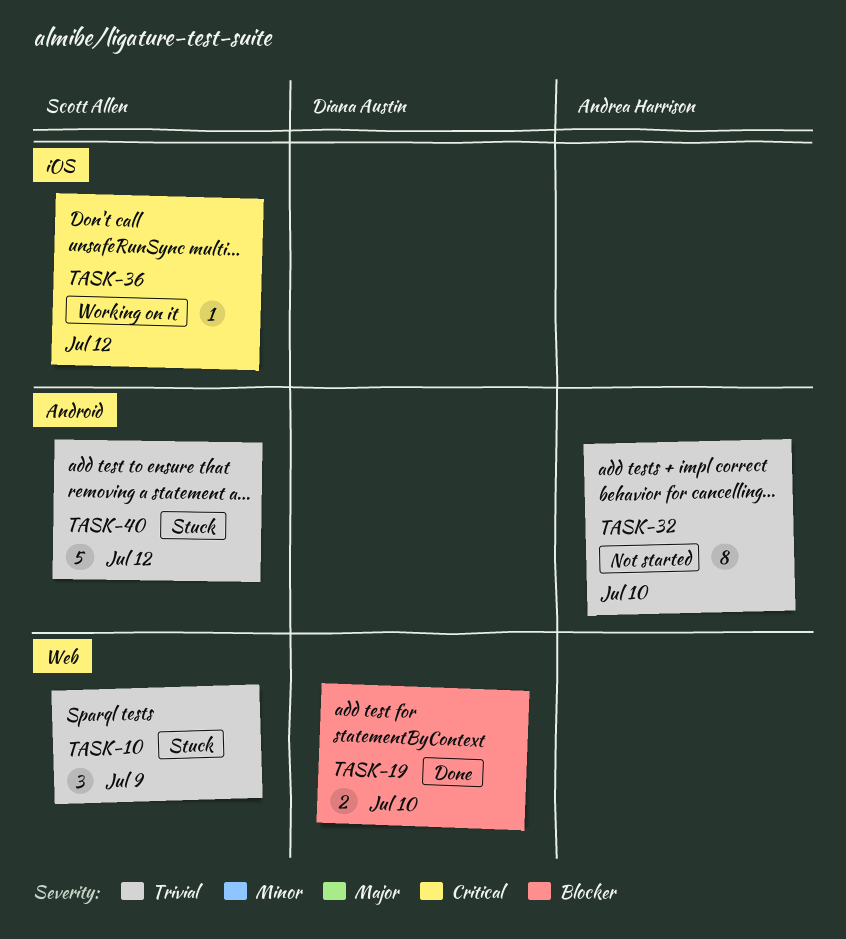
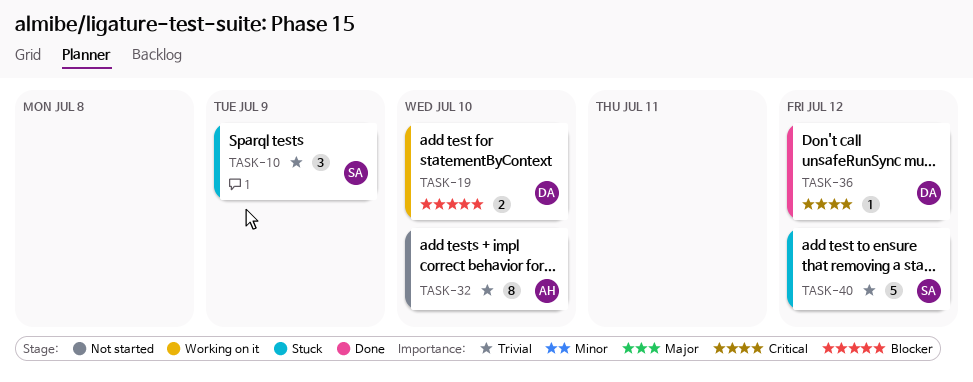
TASK-19, status: Done -> Working on it
TASK-36, status: Working on it -> Done
TASK-36, owner: Scott Allen -> Diana Austin

